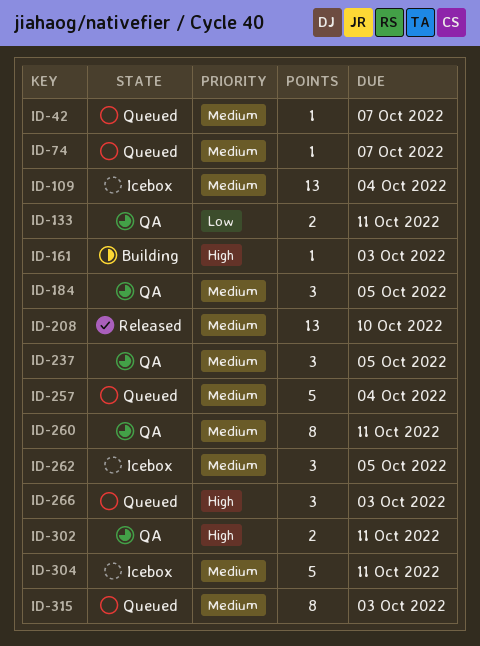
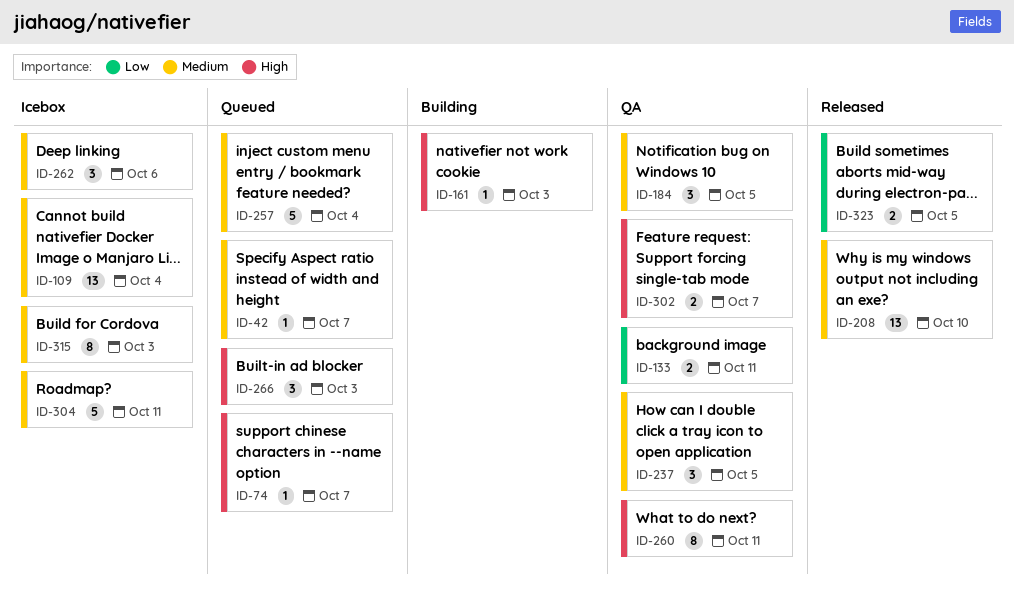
ID-74, priority: Medium -> High
ID-260, priority: Medium -> High
ID-262, due: Oct 5 -> Oct 6
ID-302, due: Oct 11 -> Oct 7
ID-315, status: Queued -> Icebox
ID-323: none -> present

